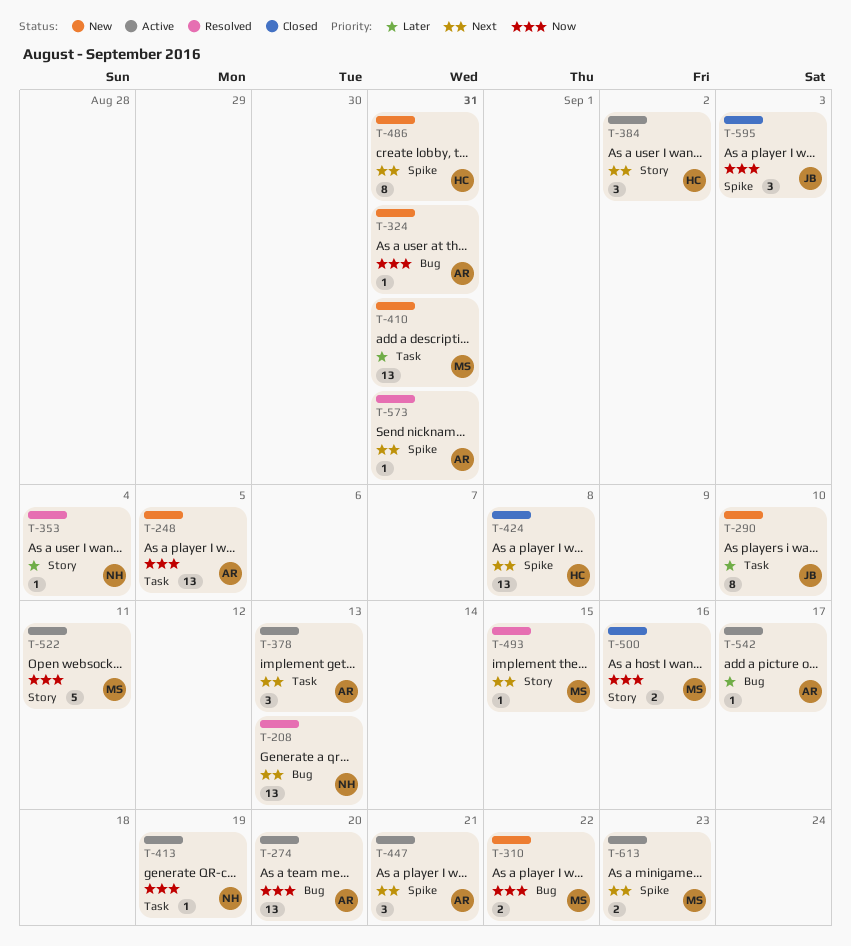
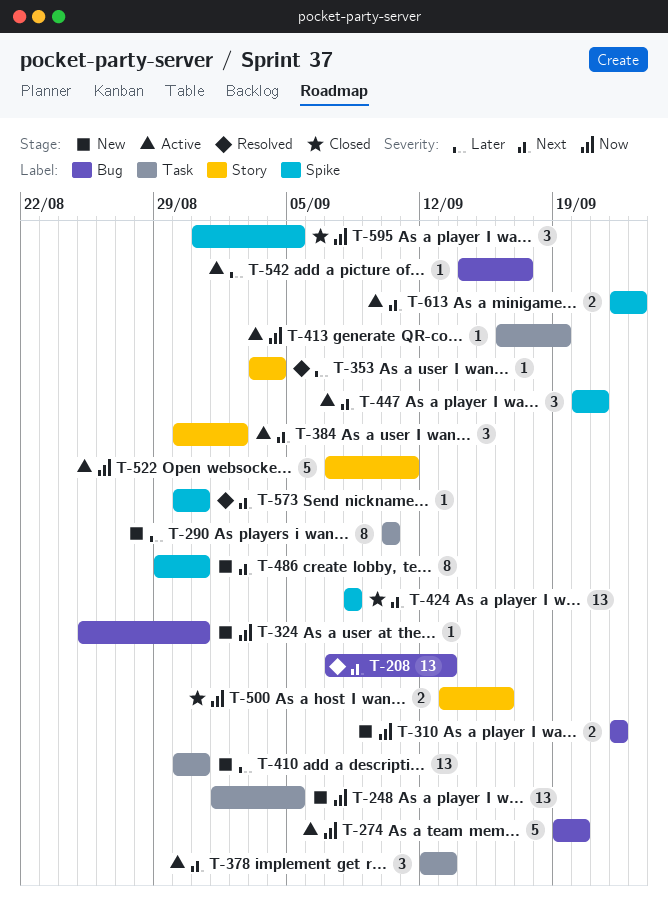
T-274, estimate: 13 -> 5
T-493: present -> none
T-595, due: Sep 3 -> Sep 5

